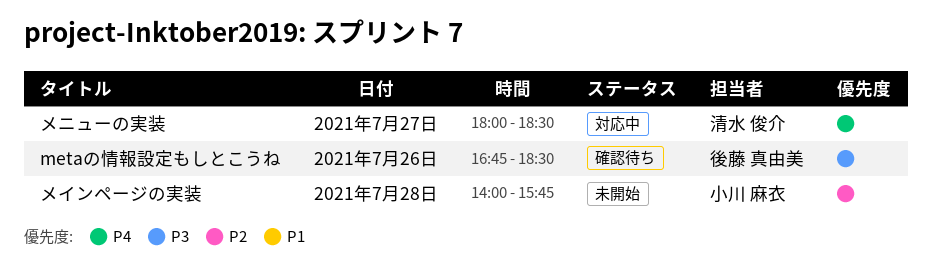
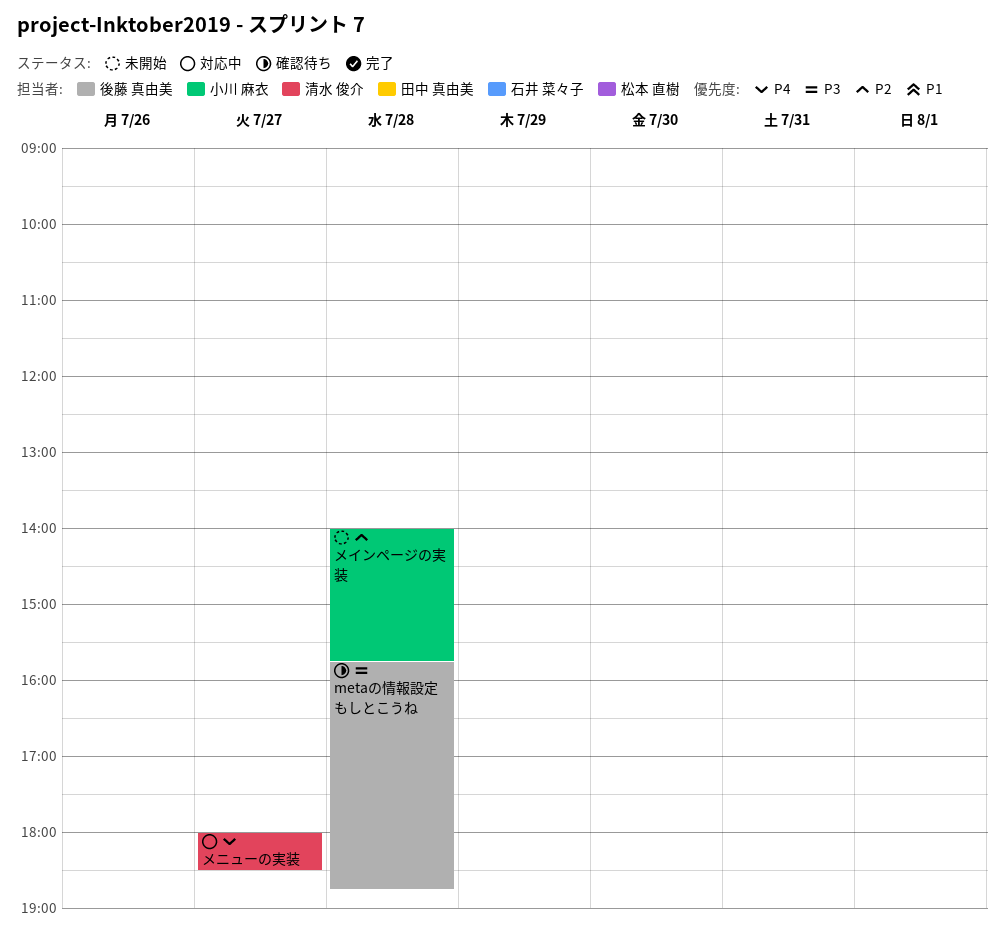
metaの情報設定もしとこうね, day: Jul 26 -> Jul 28
metaの情報設定もしとこうね, begins: 16:45 -> 15:45
metaの情報設定もしとこうね, ends: 18:30 -> 18:45

